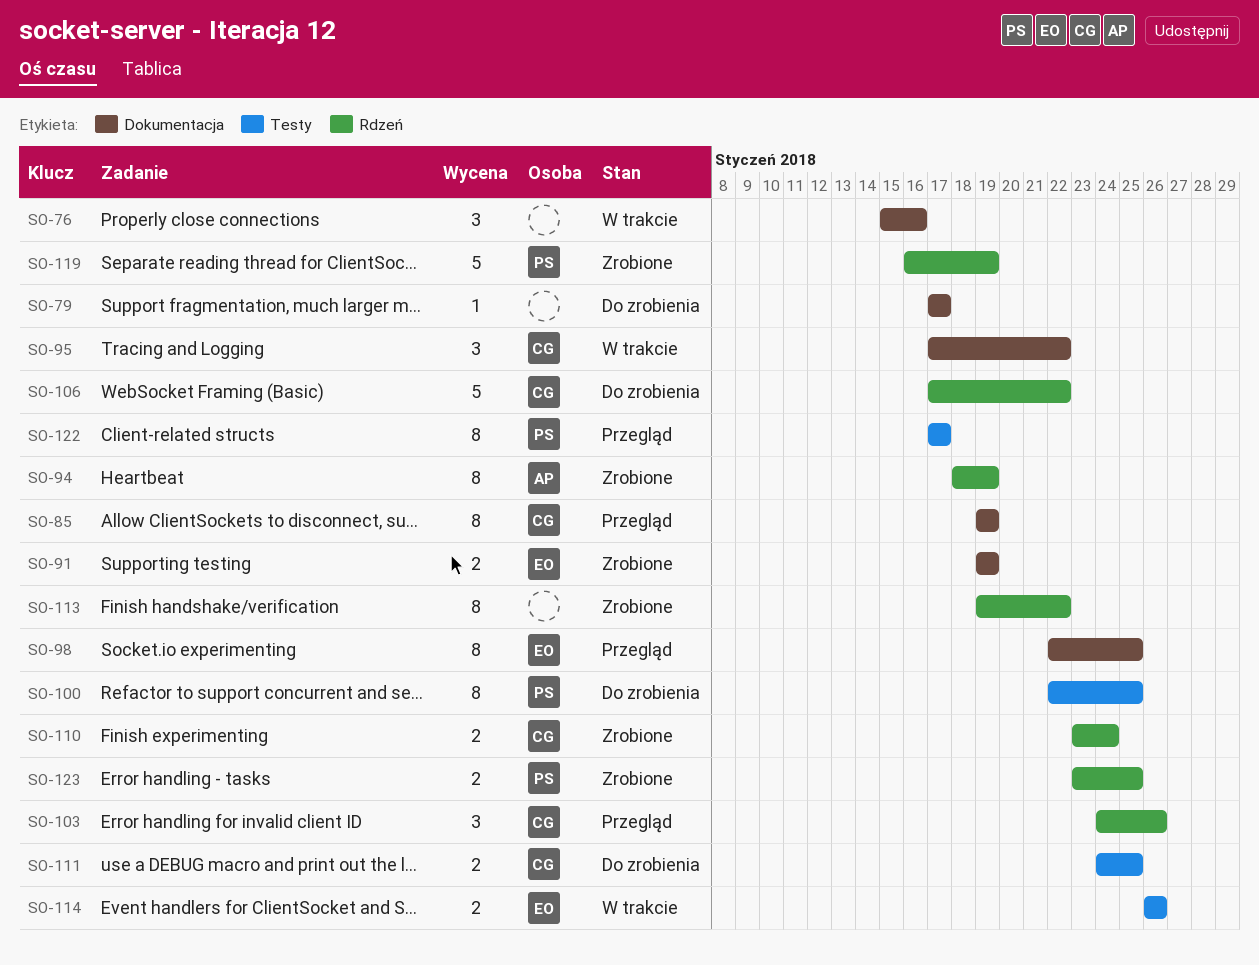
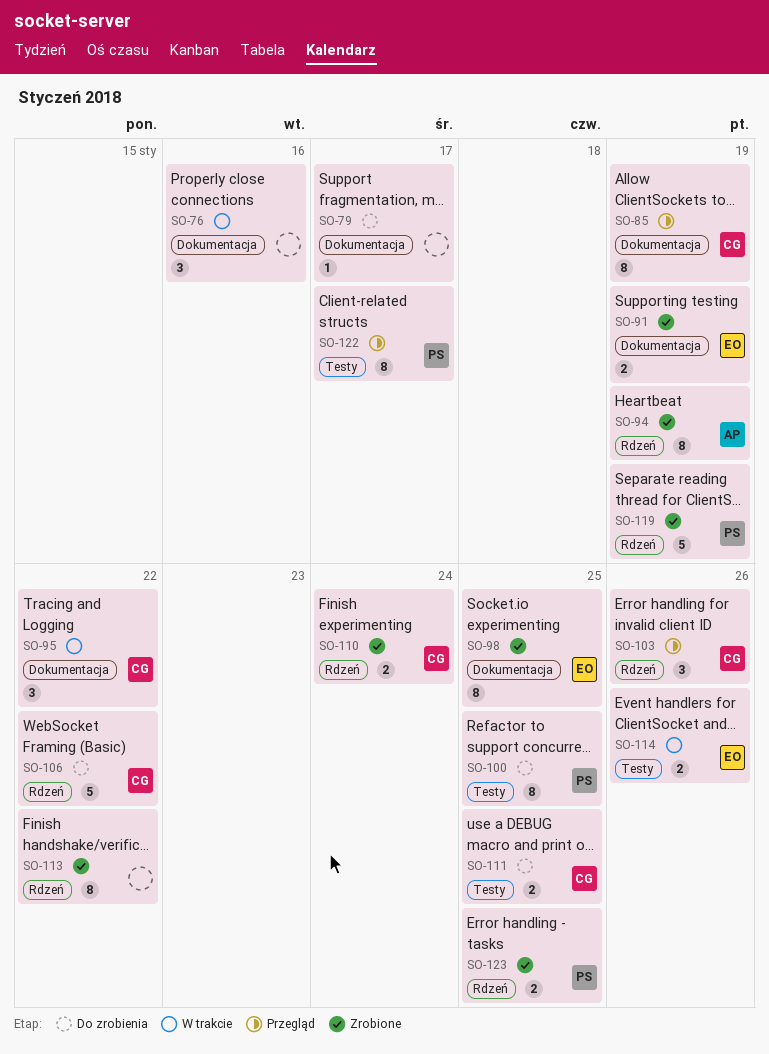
SO-98, status: Przegląd -> Zrobione

